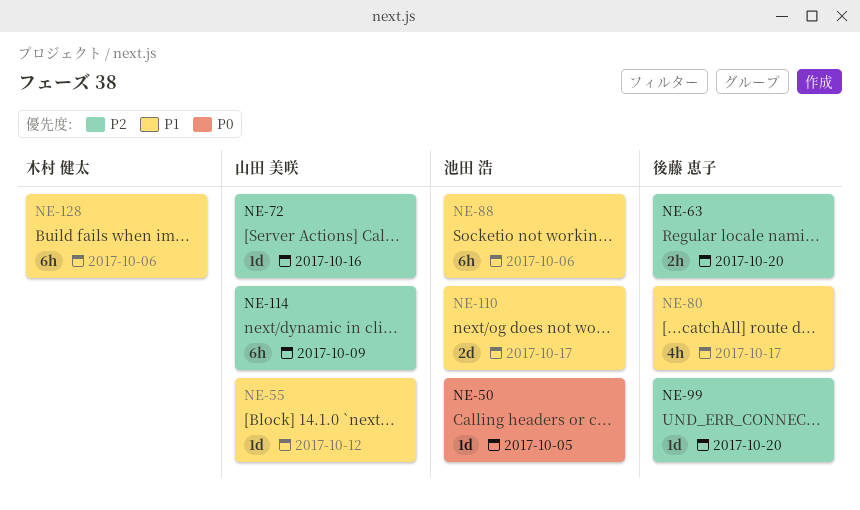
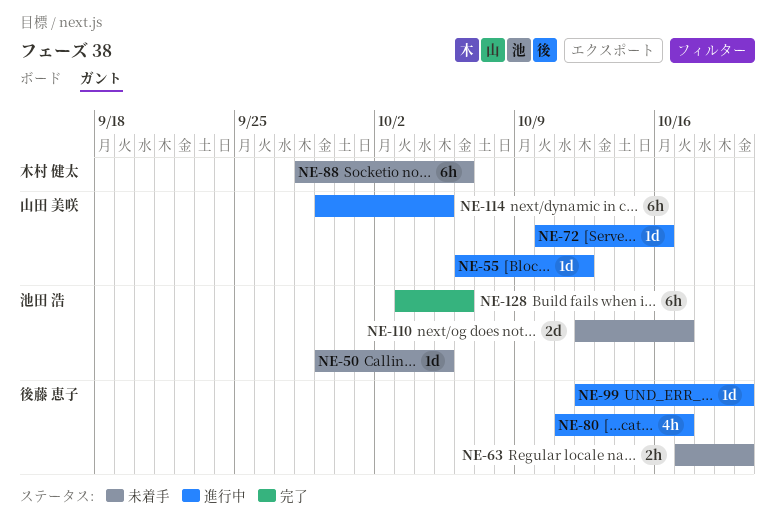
NE-88, owner: 池田 浩 -> 木村 健太
NE-114, due: Oct 9 -> Oct 5
NE-128, owner: 木村 健太 -> 池田 浩

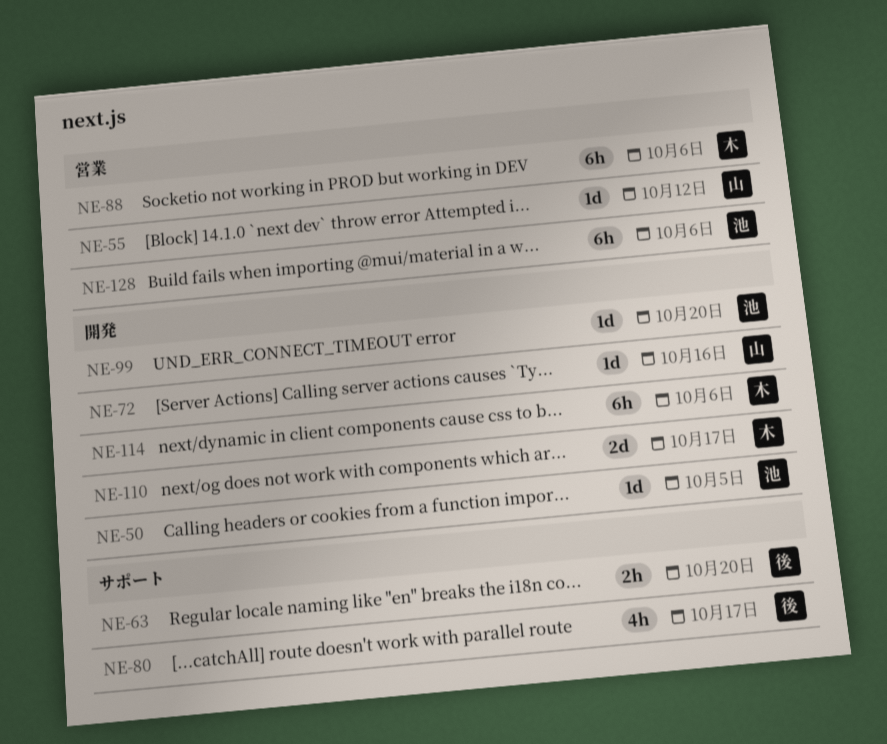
NE-99, owner: 後藤 恵子 -> 池田 浩
NE-110, owner: 池田 浩 -> 木村 健太
NE-114, owner: 山田 美咲 -> 木村 健太
NE-114, due: Oct 5 -> Oct 6

